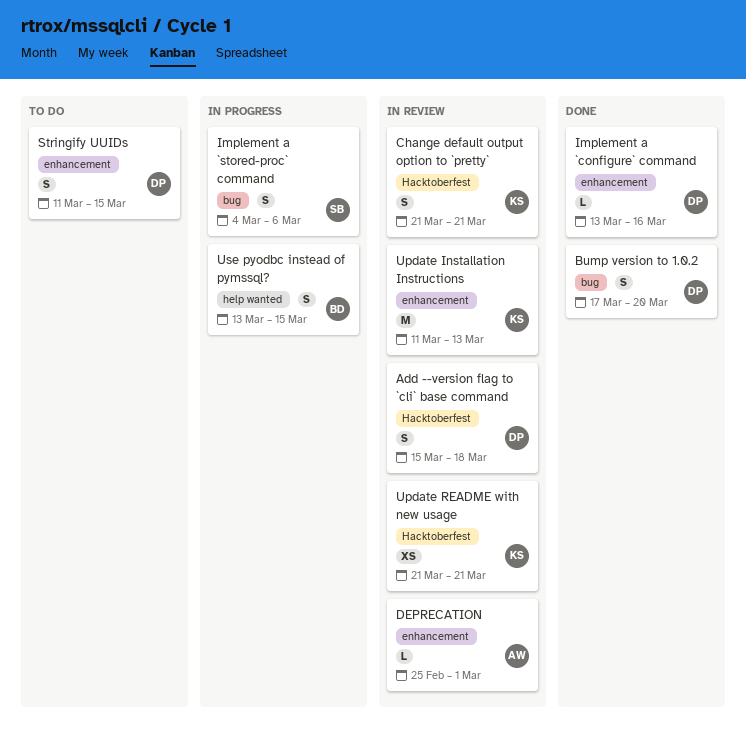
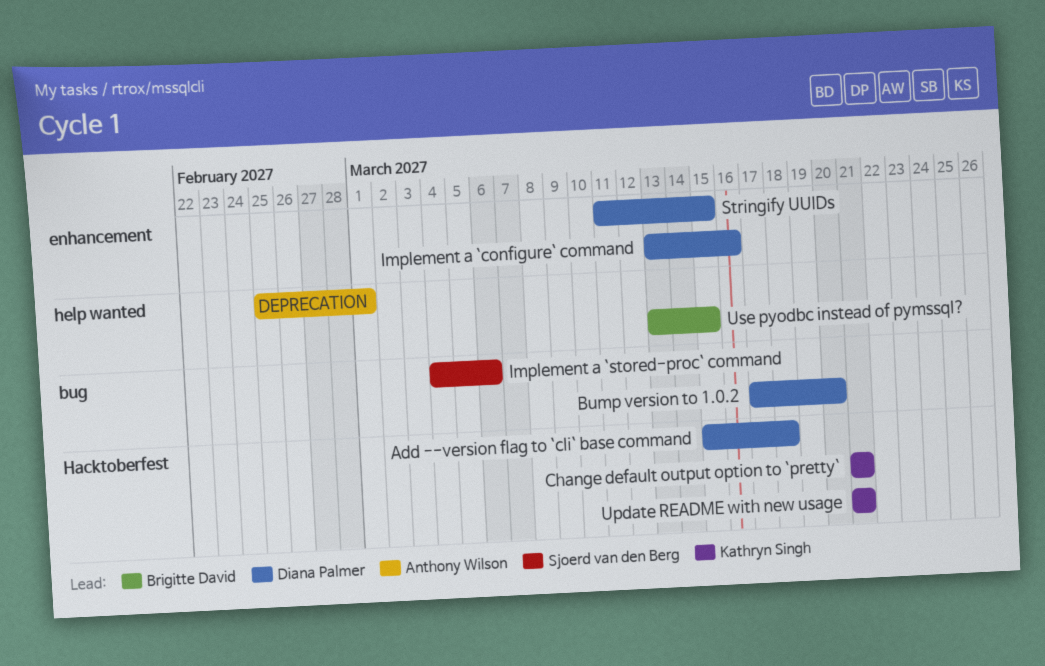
DEPRECATION, label: enhancement -> help wanted
Update Installation Instructions: present -> none

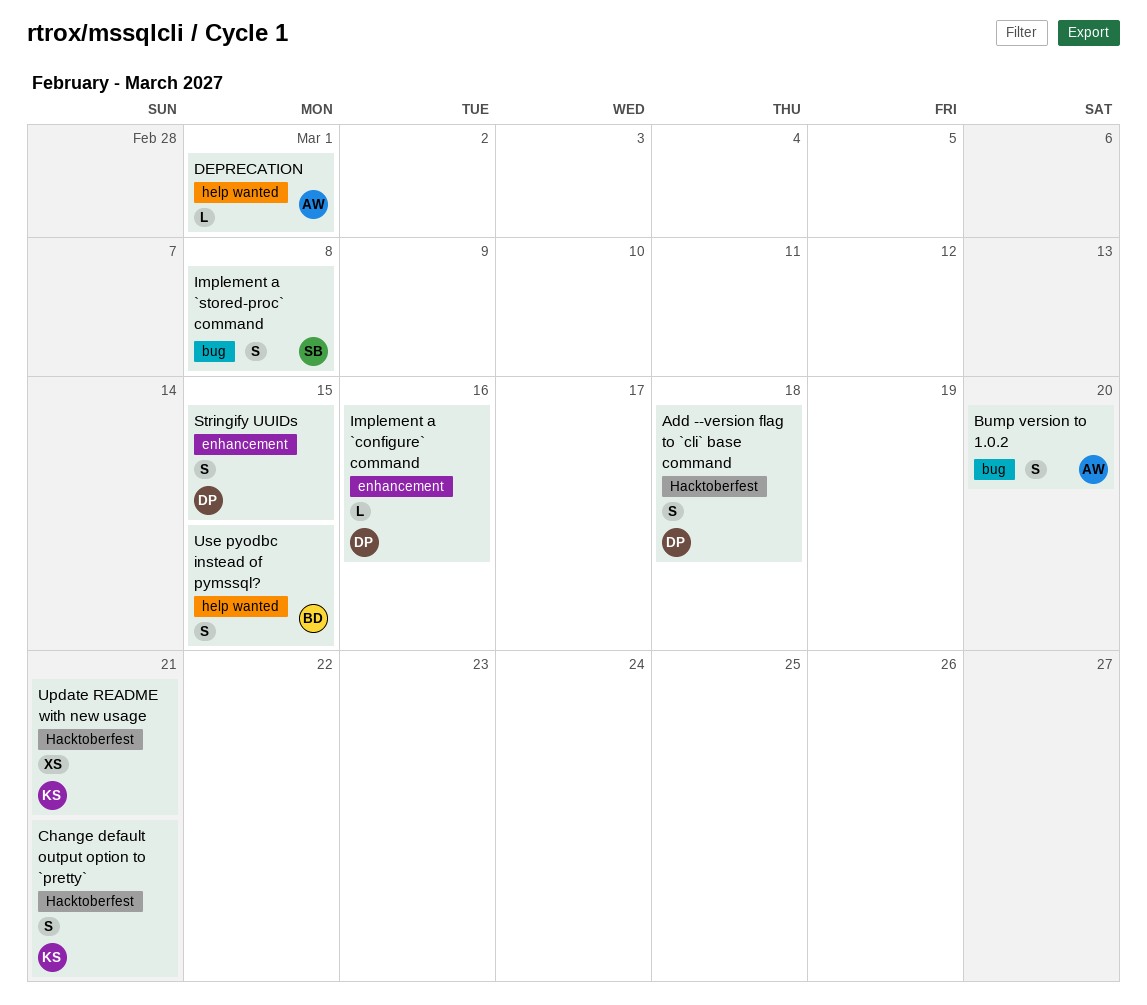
Bump version to 1.0.2, owner: Diana Palmer -> Anthony Wilson
Implement a `stored-proc` command, due: Mar 6 -> Mar 8

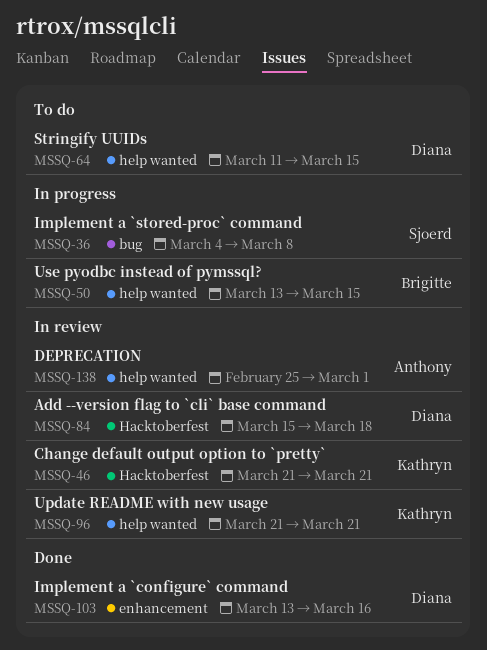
Bump version to 1.0.2: present -> none
Stringify UUIDs, label: enhancement -> help wanted
Update README with new usage, label: Hacktoberfest -> help wanted

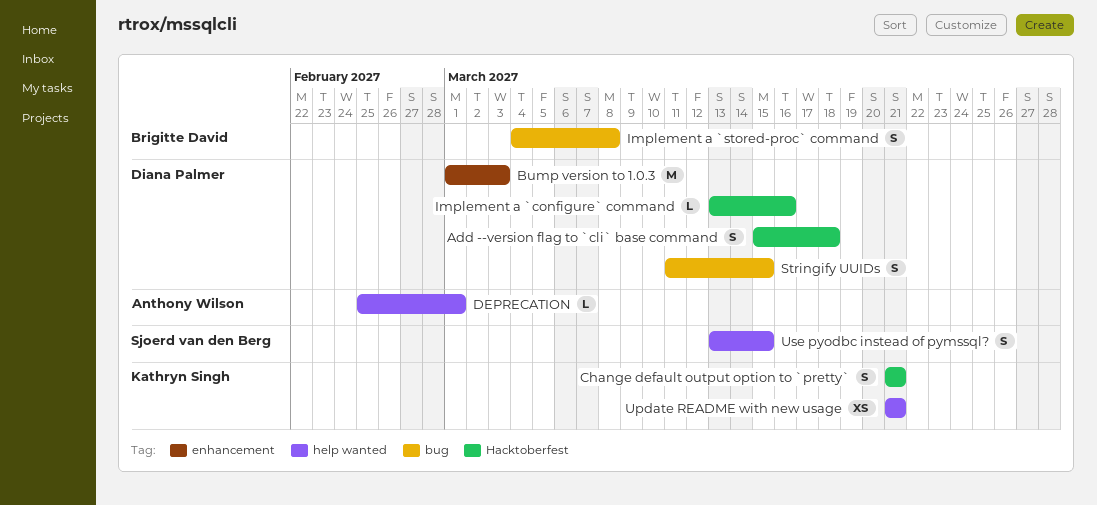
Bump version to 1.0.3: none -> present
Implement a `configure` command, label: enhancement -> Hacktoberfest
Implement a `stored-proc` command, owner: Sjoerd van den Berg -> Brigitte David
Stringify UUIDs, label: help wanted -> bug
Use pyodbc instead of pymssql?, owner: Brigitte David -> Sjoerd van den Berg

